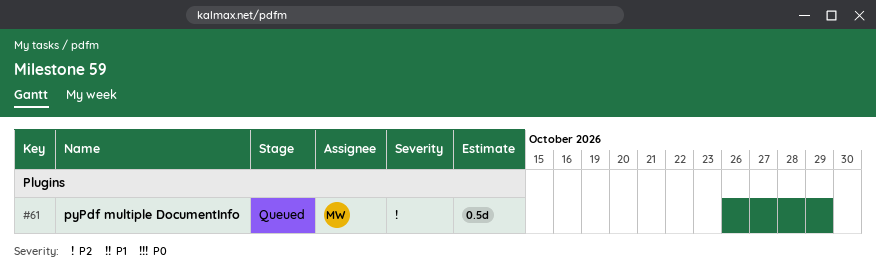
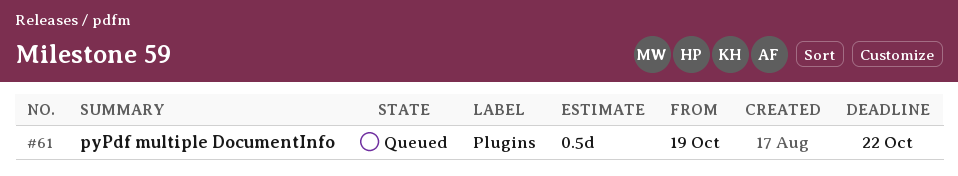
#61, start: Oct 26 -> Oct 19
#61, due: Oct 29 -> Oct 22

